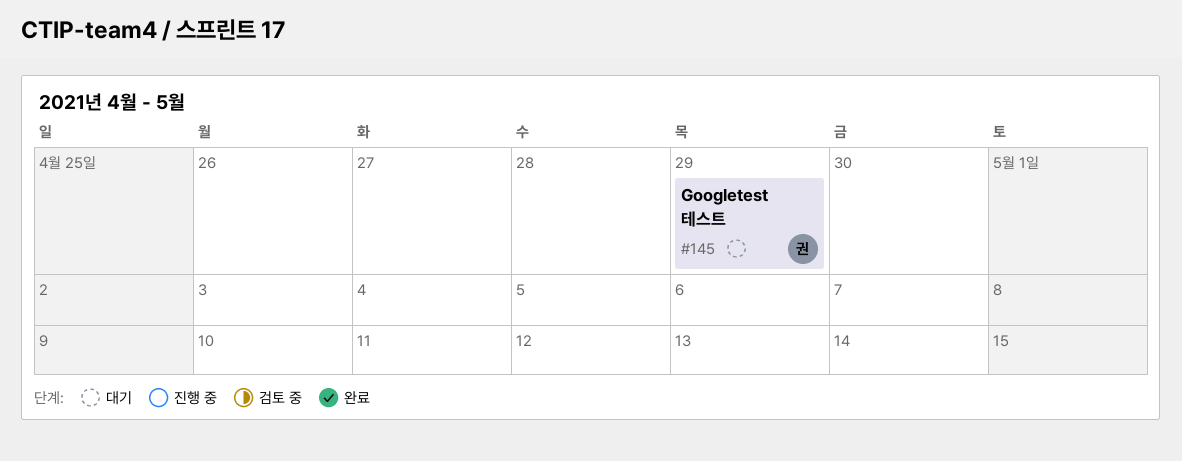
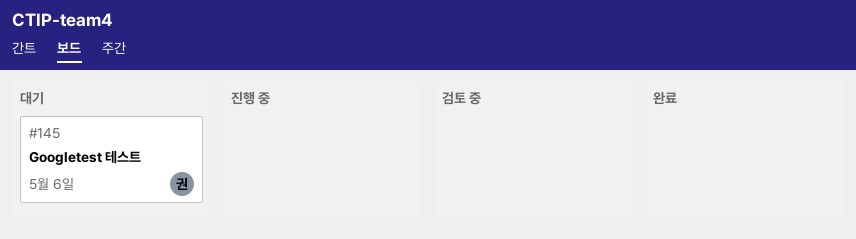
#145, due: Apr 29 -> May 6

